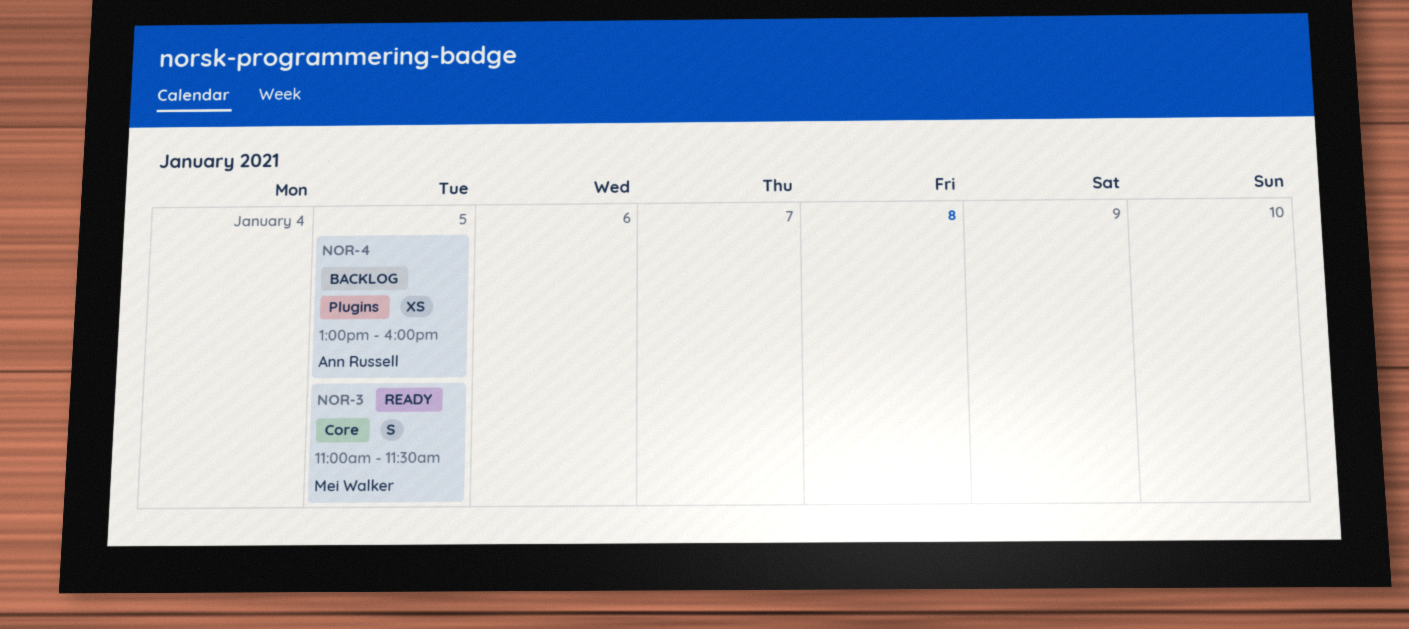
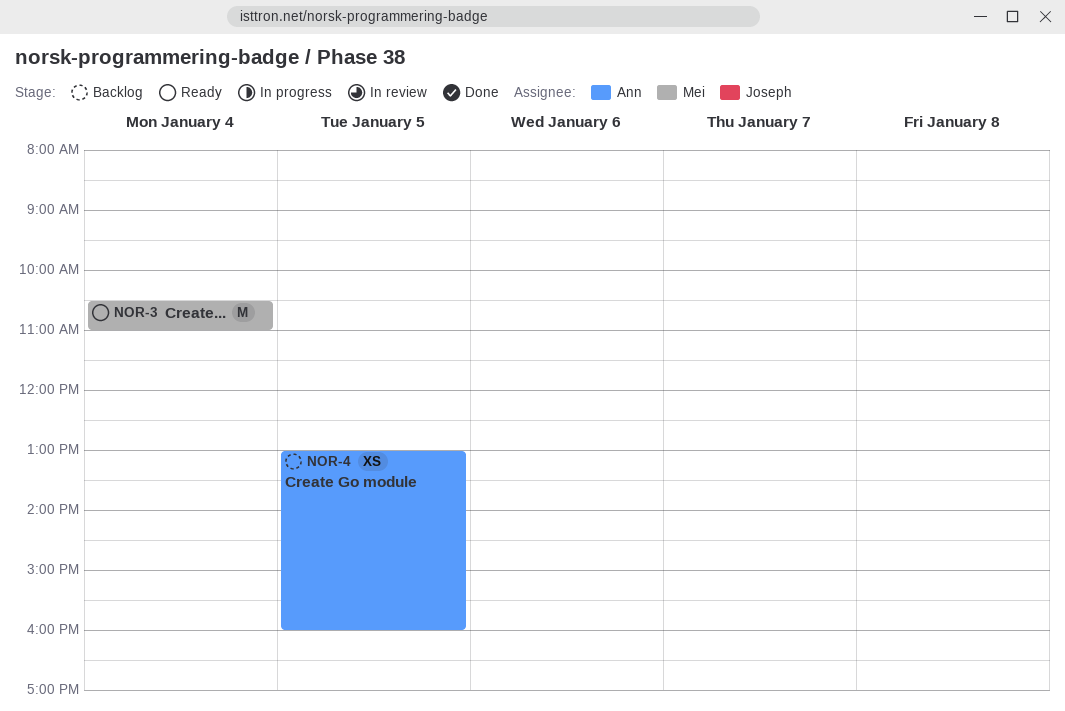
NOR-3, estimate: S -> M
NOR-3, day: Jan 5 -> Jan 4
NOR-3, begins: 11:00 -> 10:30
NOR-3, ends: 11:30 -> 11:00

